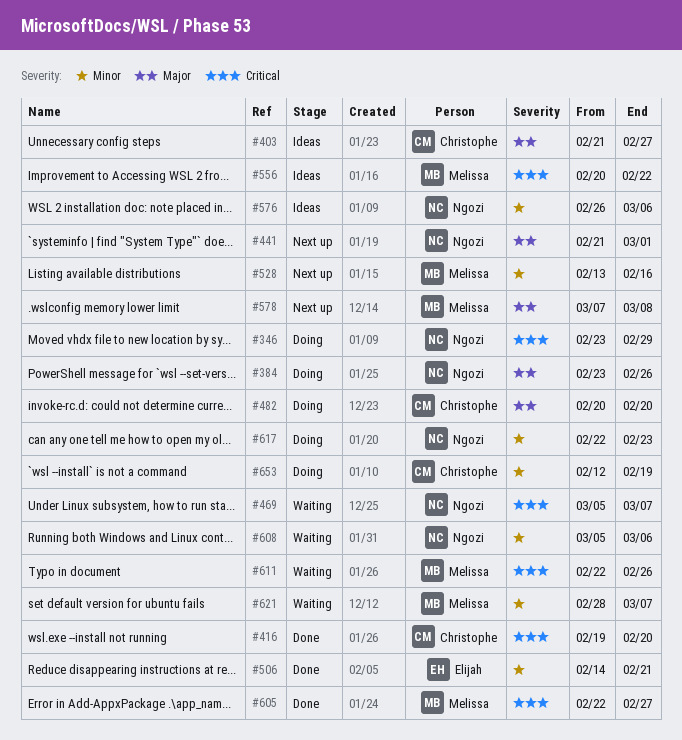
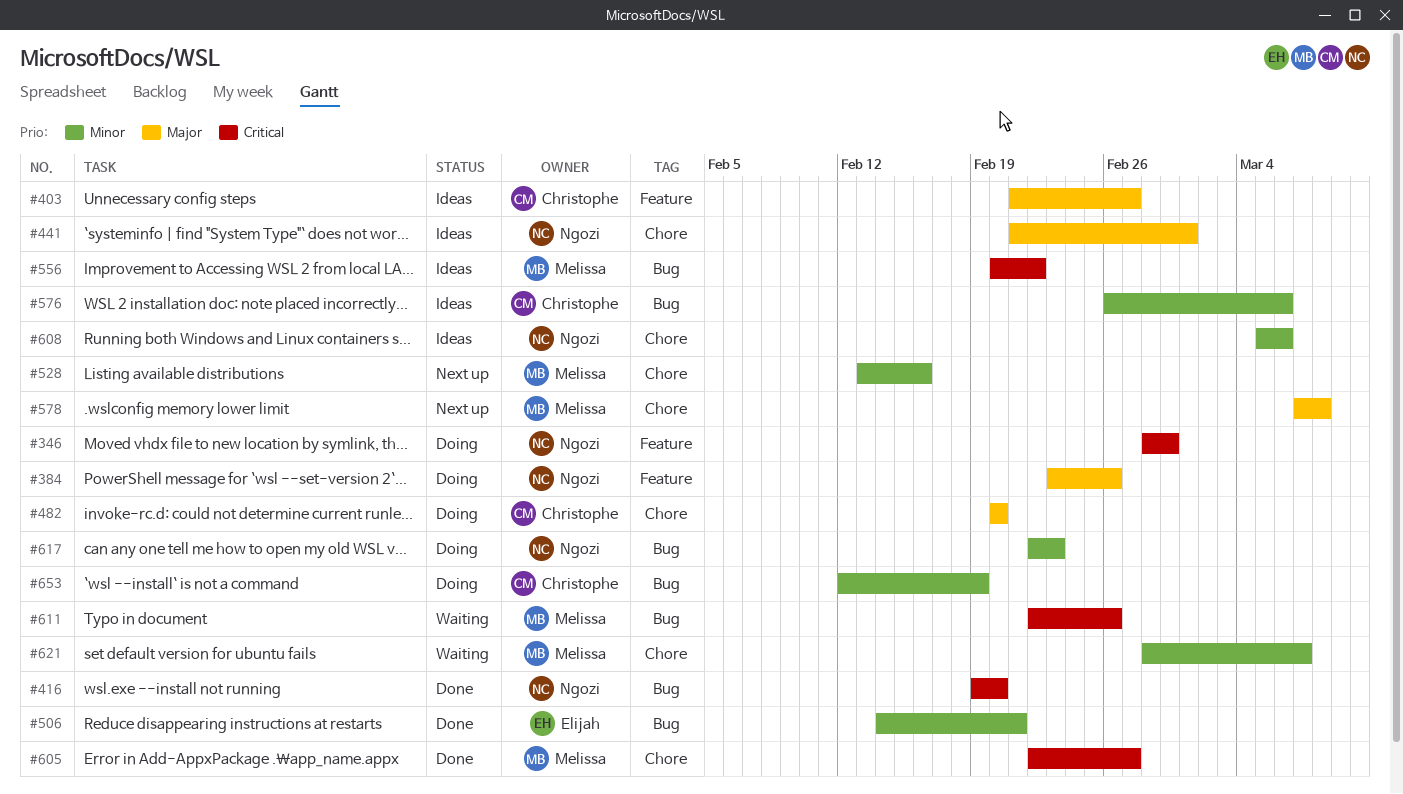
#346, start: Feb 23 -> Feb 28
#416, owner: Christophe -> Ngozi
#441, status: Next up -> Ideas
#469: present -> none
#576, owner: Ngozi -> Christophe
#608, status: Waiting -> Ideas

